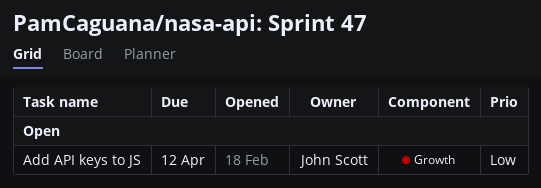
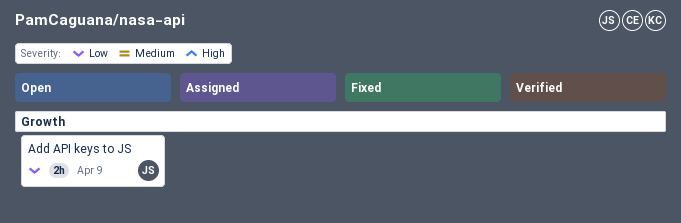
Add API keys to JS, due: Apr 12 -> Apr 9

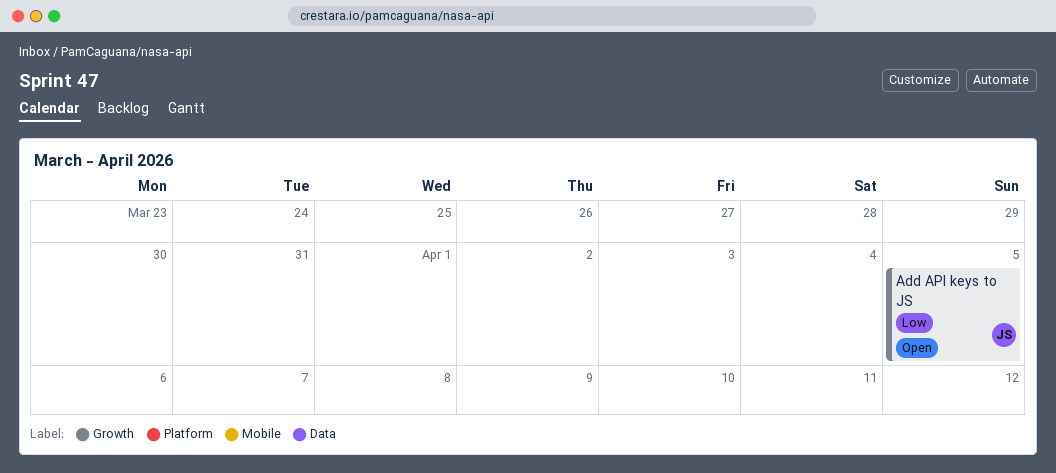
Add API keys to JS, due: Apr 9 -> Apr 5

